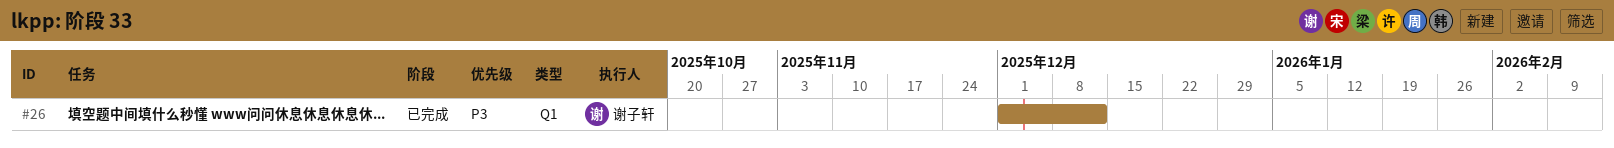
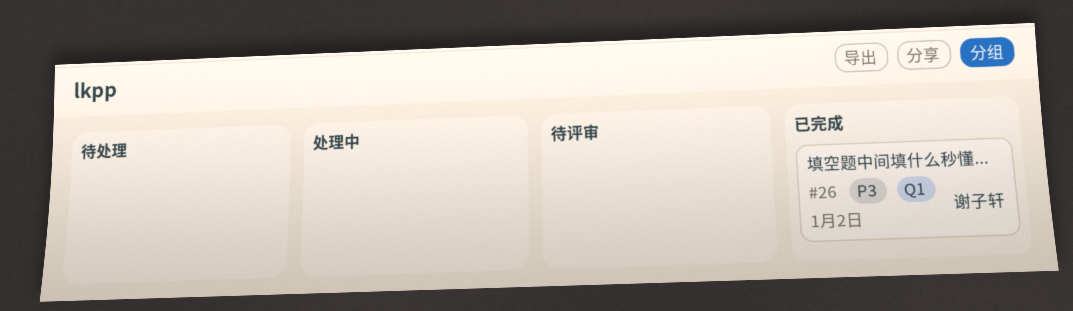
#26, due: Dec 12 -> Jan 2

